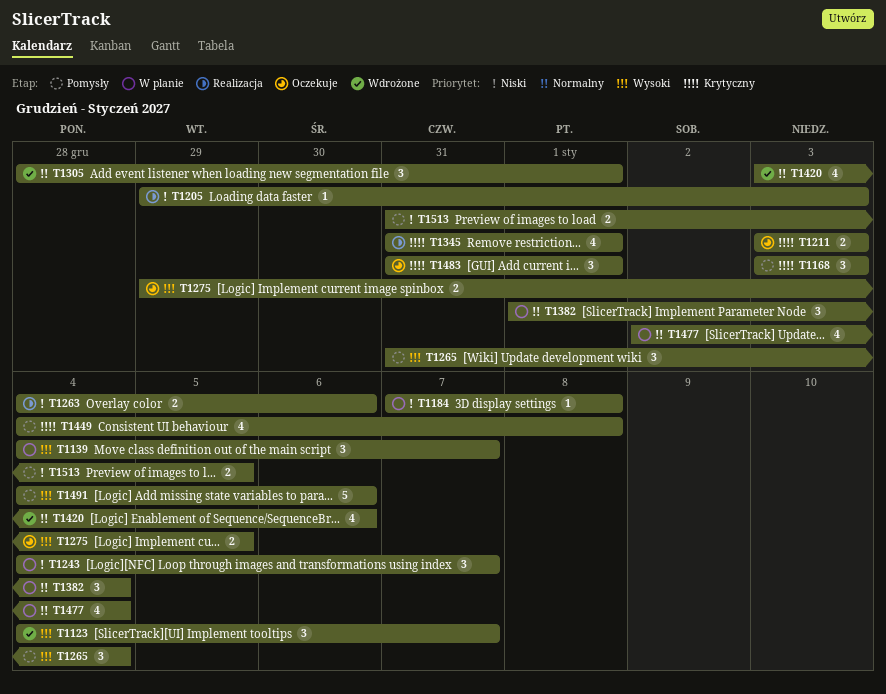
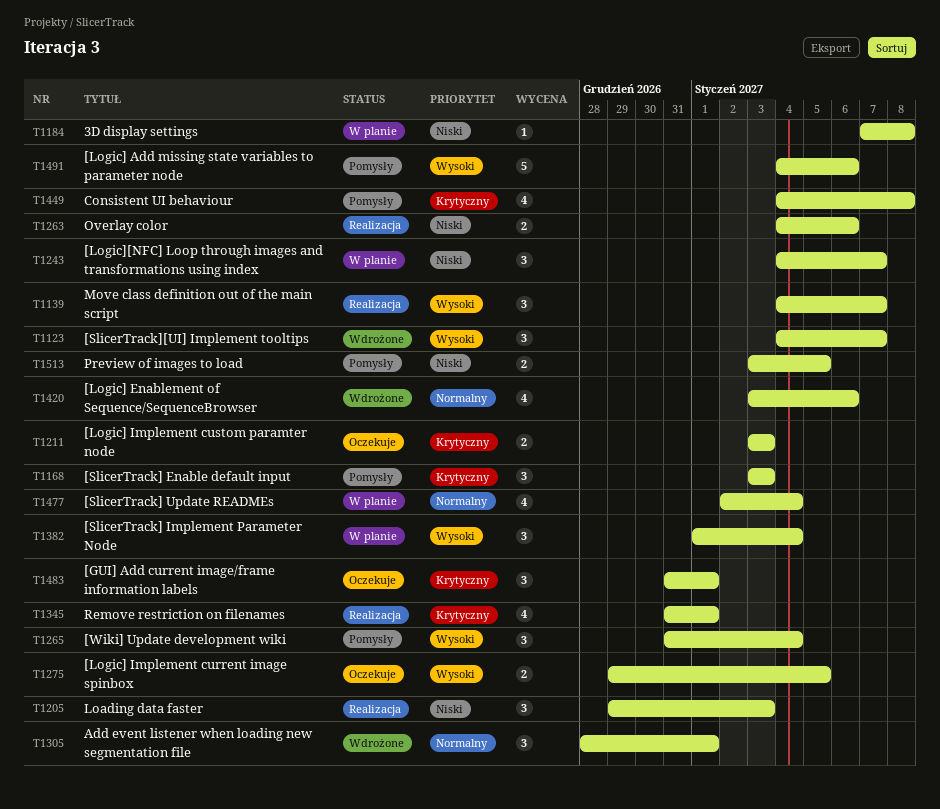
T1139, status: W planie -> Realizacja
T1205, estimate: 1 -> 3
T1382, priority: Normalny -> Wysoki
T1513, start: Dec 31 -> Jan 3

